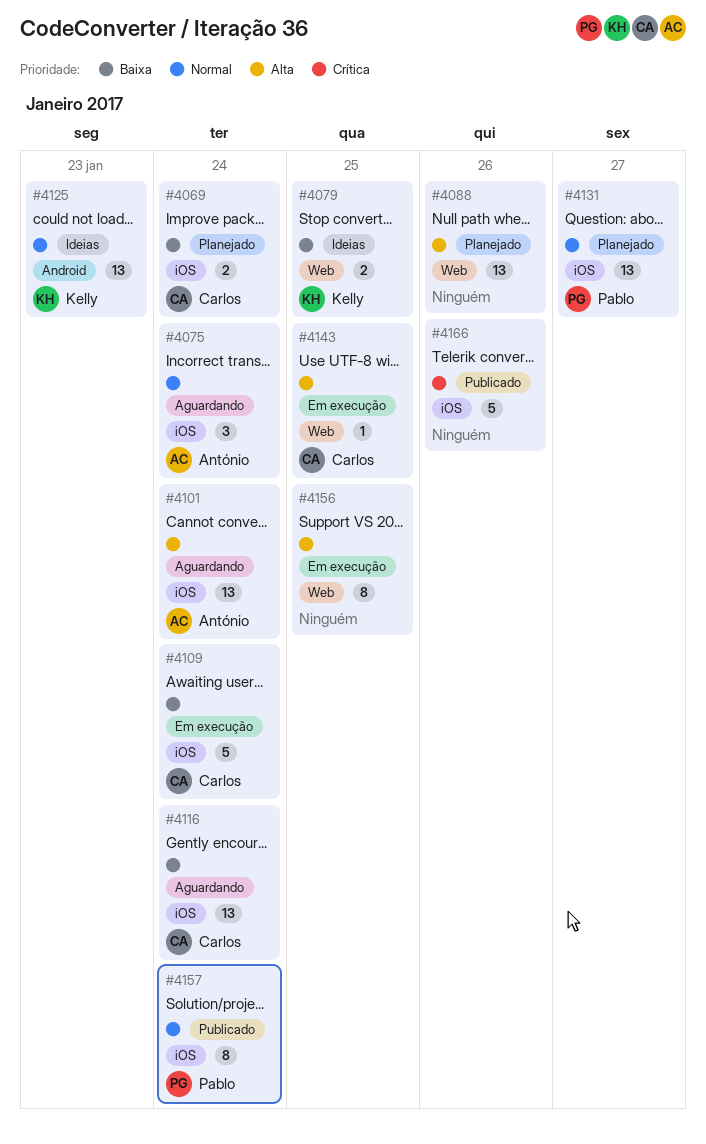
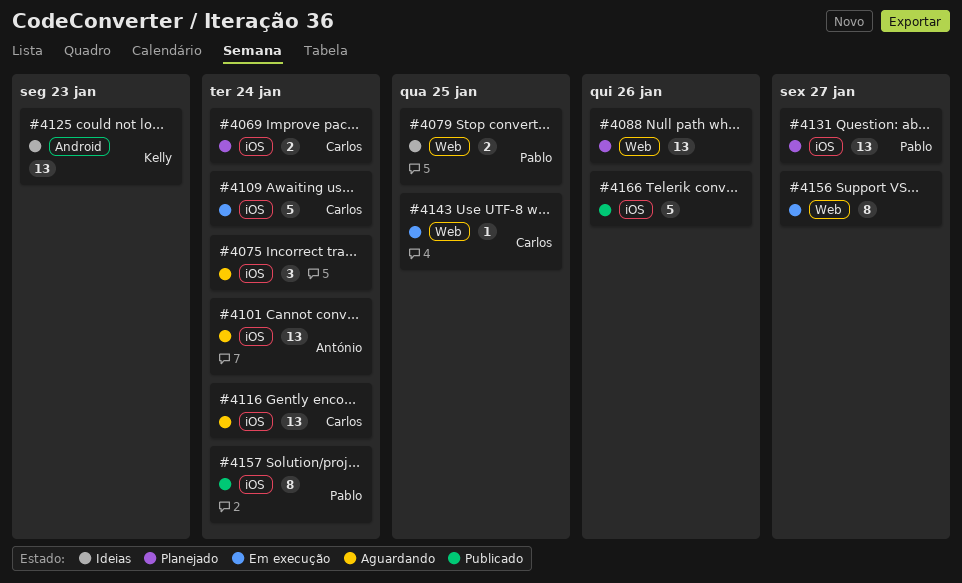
#4075, owner: António -> none
#4079, owner: Kelly -> Pablo
#4156, due: Jan 25 -> Jan 27

